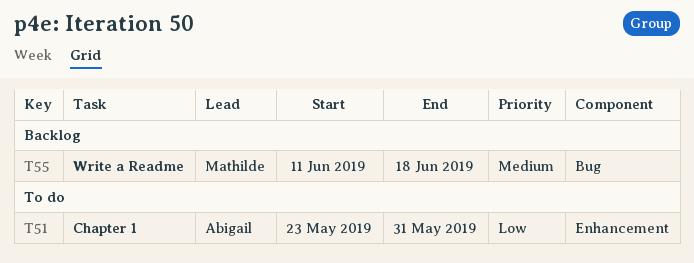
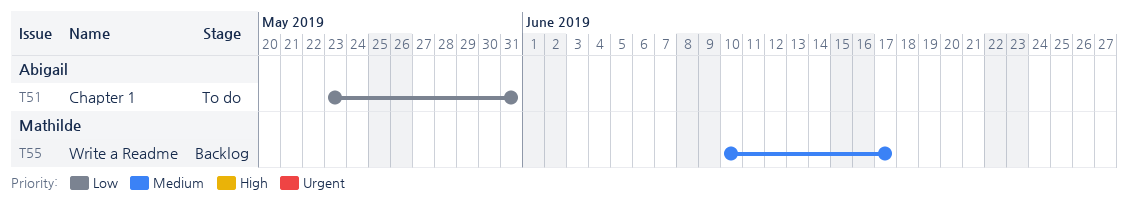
T55, start: Jun 11 -> Jun 10
T55, due: Jun 18 -> Jun 17

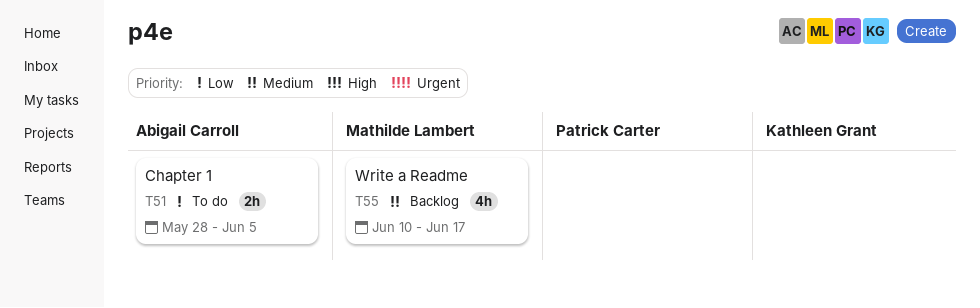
T51, start: May 23 -> May 28
T51, due: May 31 -> Jun 5

